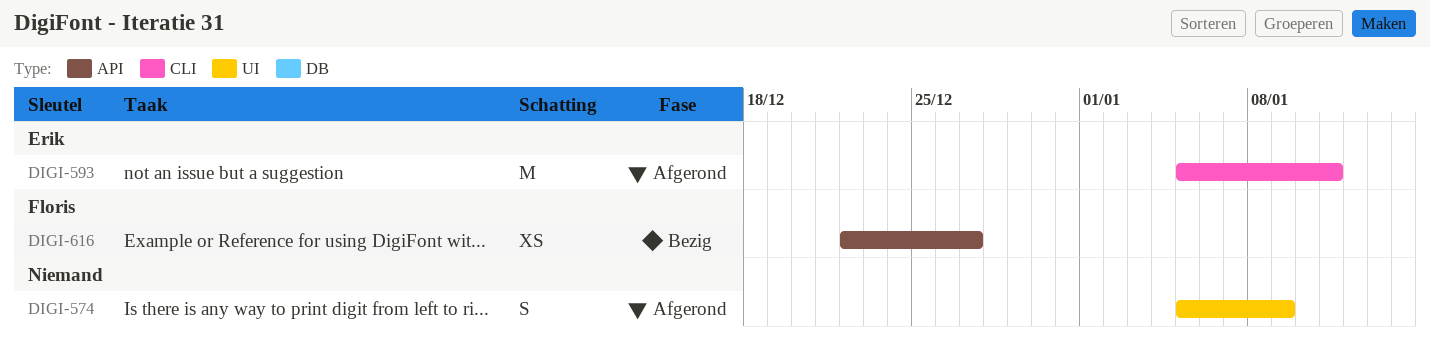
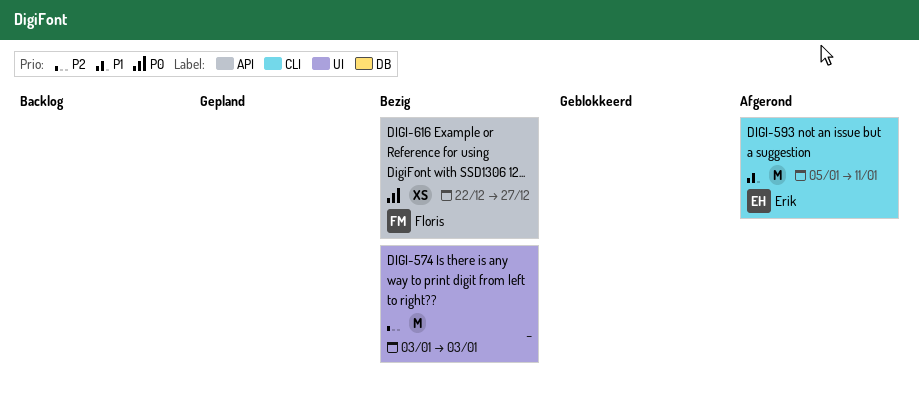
DIGI-574, status: Afgerond -> Bezig
DIGI-574, estimate: S -> M
DIGI-574, start: Jan 5 -> Jan 3
DIGI-574, due: Jan 9 -> Jan 3

